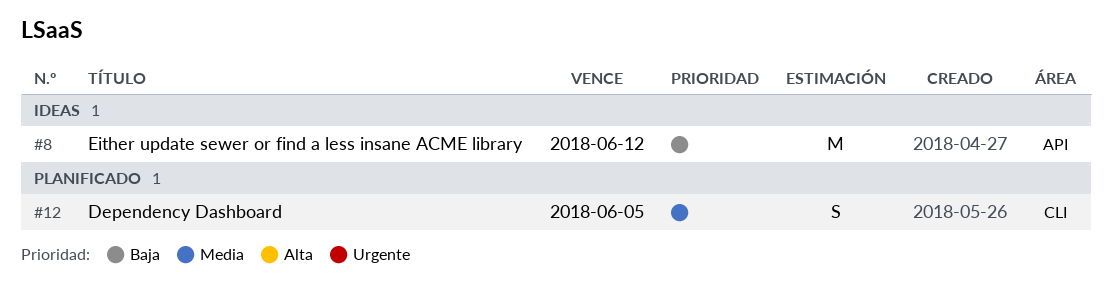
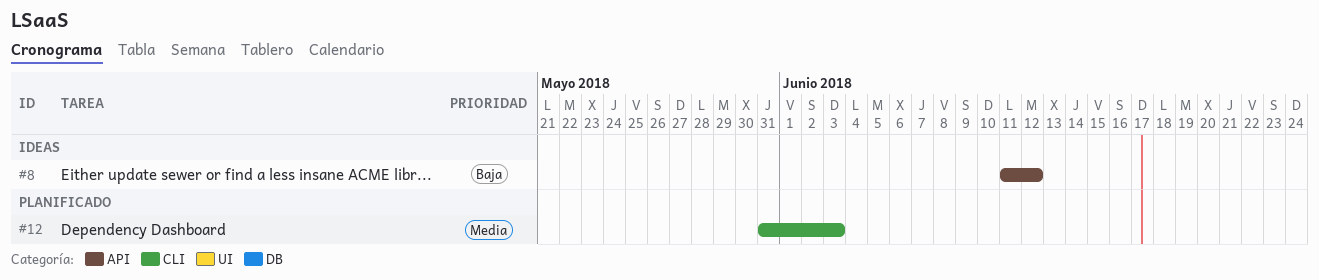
#12, due: Jun 5 -> Jun 3

